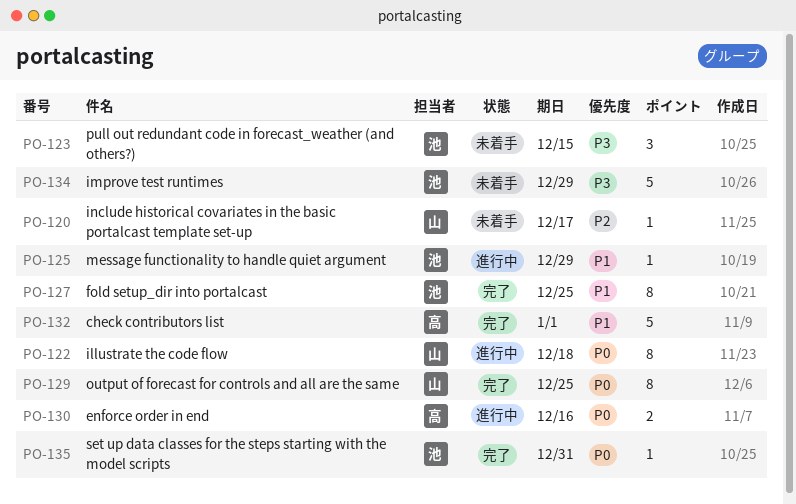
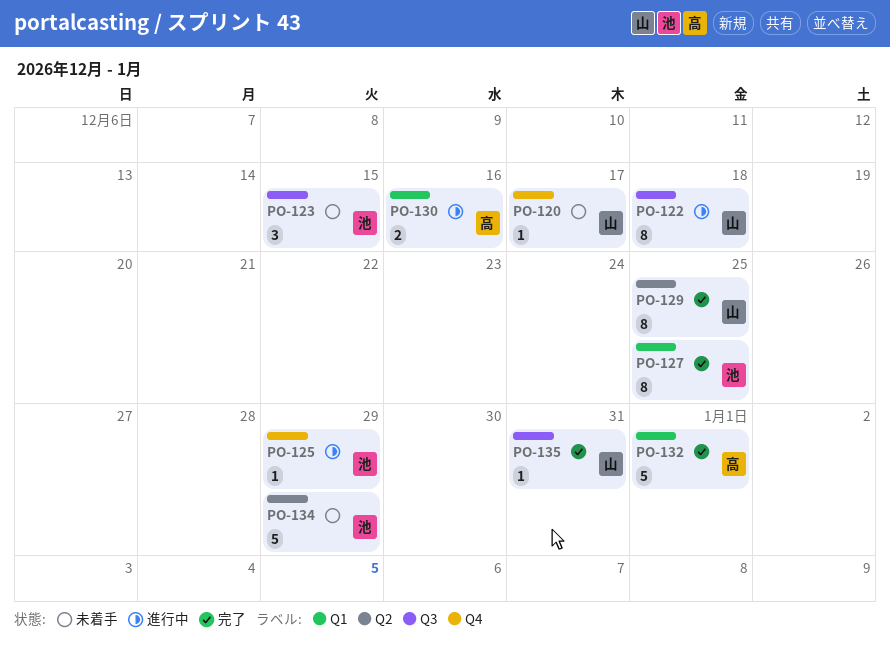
PO-135, owner: 池 -> 山

